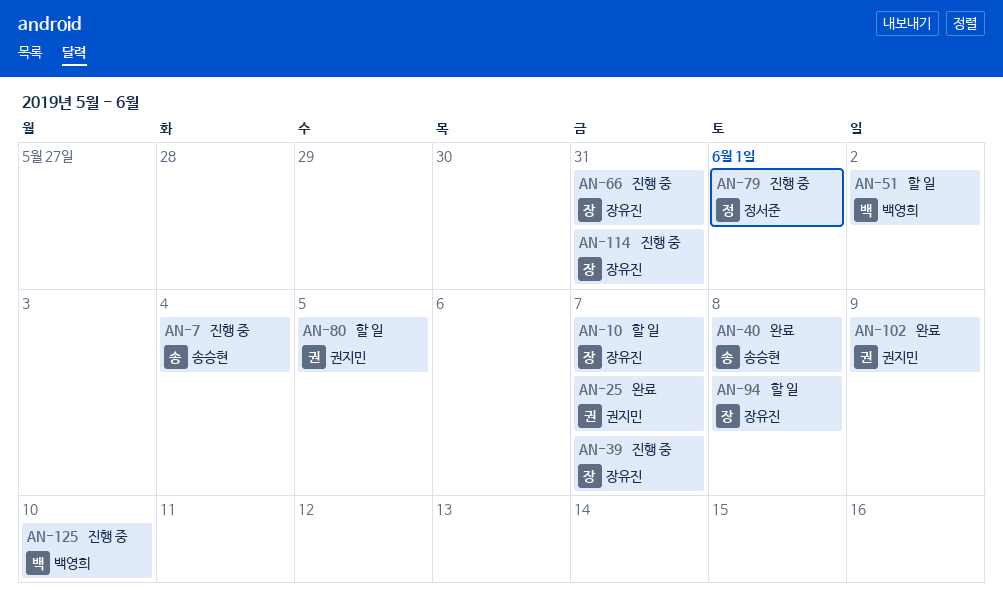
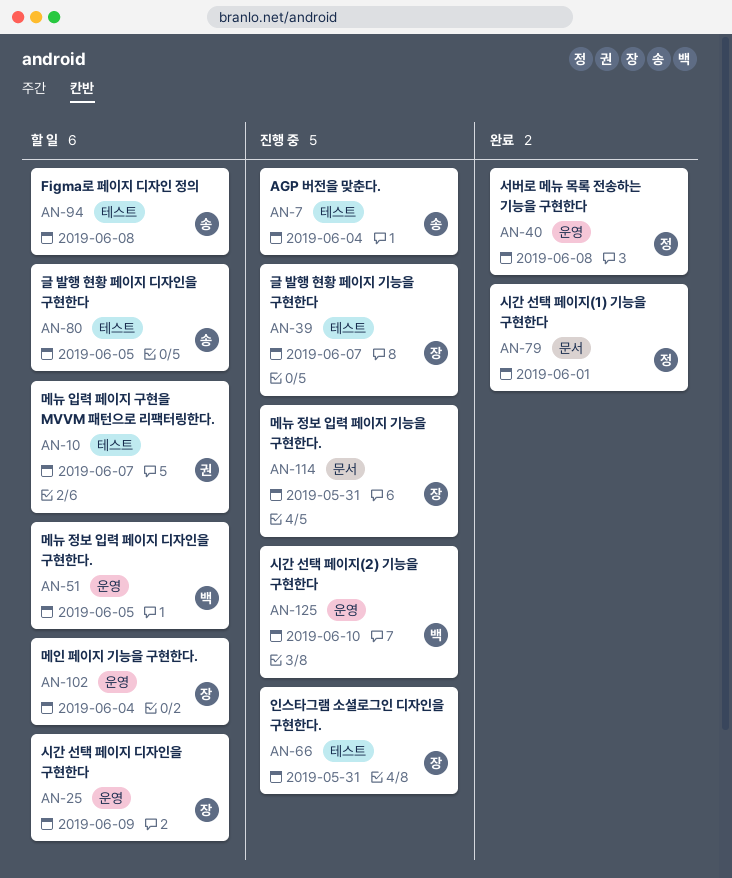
AN-10, owner: 장유진 -> 권지민
AN-25, status: 완료 -> 할 일
AN-25, owner: 권지민 -> 장유진
AN-25, due: Jun 7 -> Jun 9
AN-40, owner: 송승현 -> 정서준
AN-51, due: Jun 2 -> Jun 5
AN-79, status: 진행 중 -> 완료
AN-80, owner: 권지민 -> 송승현
AN-94, owner: 장유진 -> 송승현
AN-102, status: 완료 -> 할 일
AN-102, owner: 권지민 -> 장유진
AN-102, due: Jun 9 -> Jun 4

